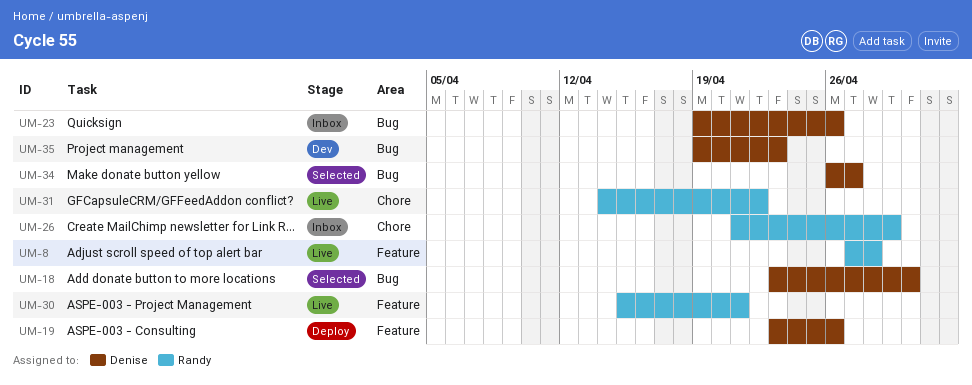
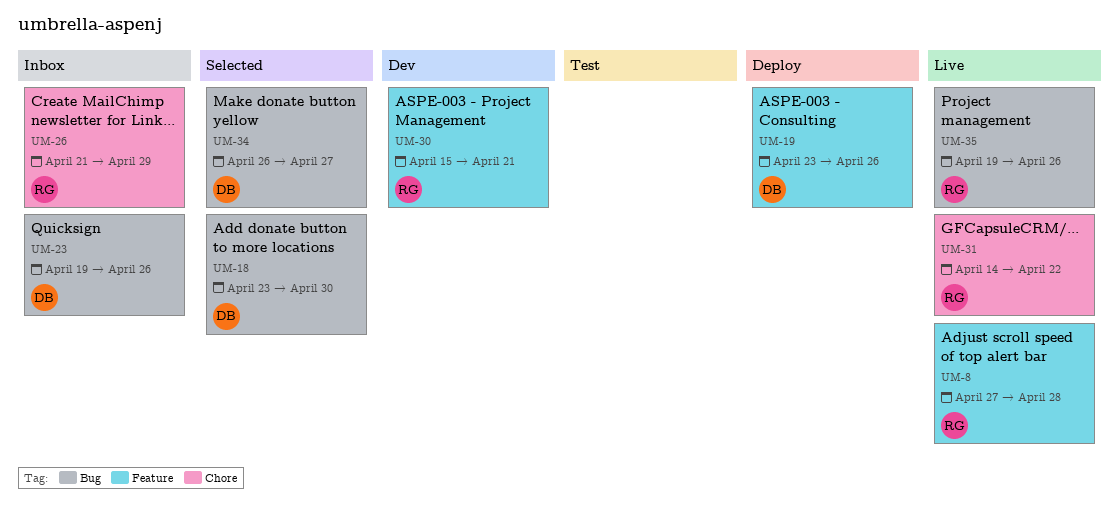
UM-30, status: Live -> Dev
UM-35, status: Dev -> Live
UM-35, owner: Denise -> Randy
UM-35, due: Apr 23 -> Apr 26

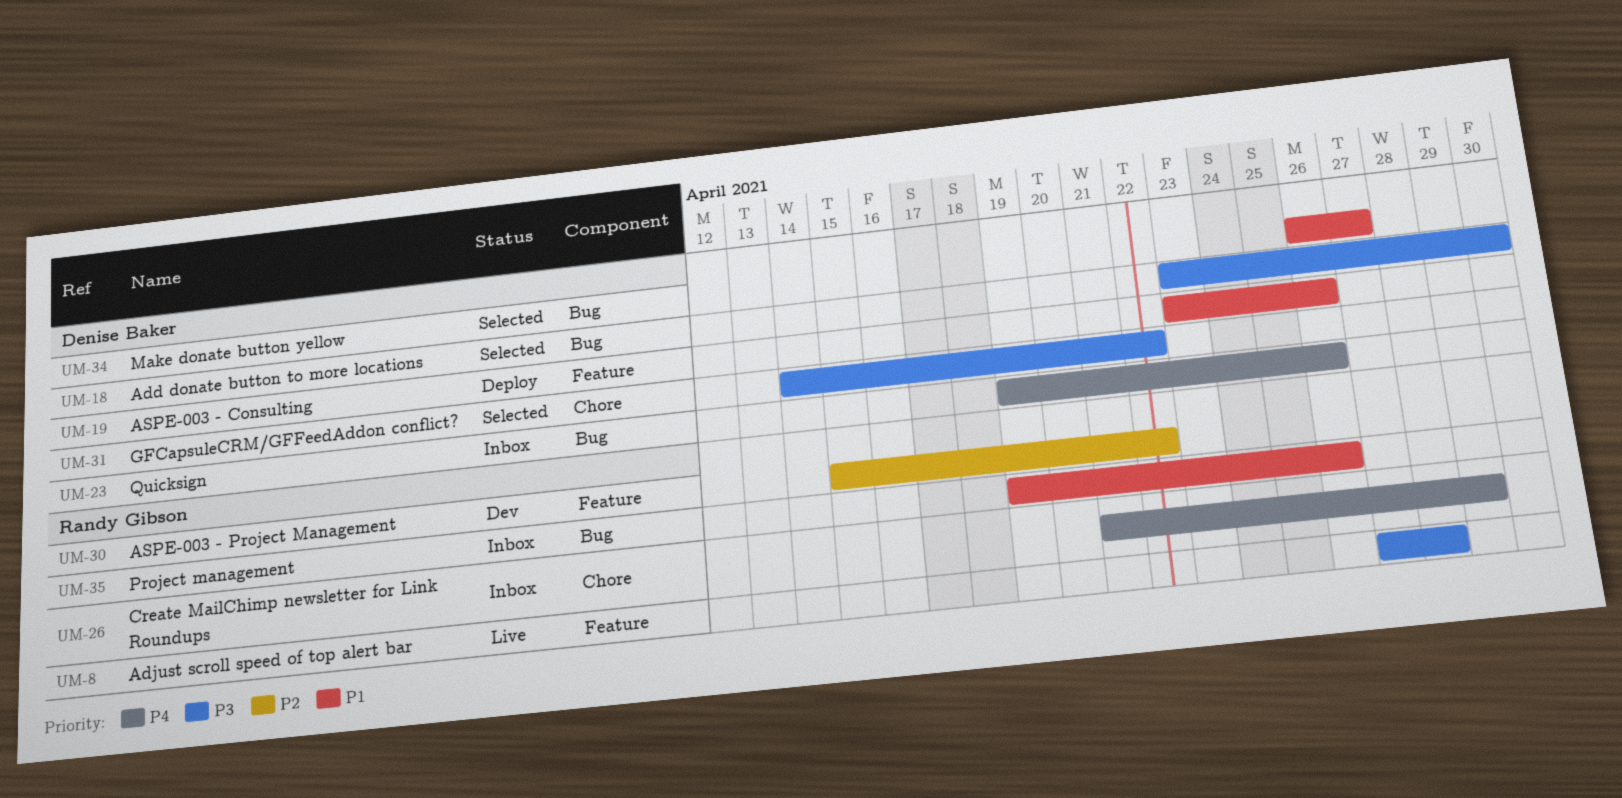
UM-30, due: Apr 21 -> Apr 22
UM-31, status: Live -> Selected
UM-31, owner: Randy Gibson -> Denise Baker
UM-35, status: Live -> Inbox

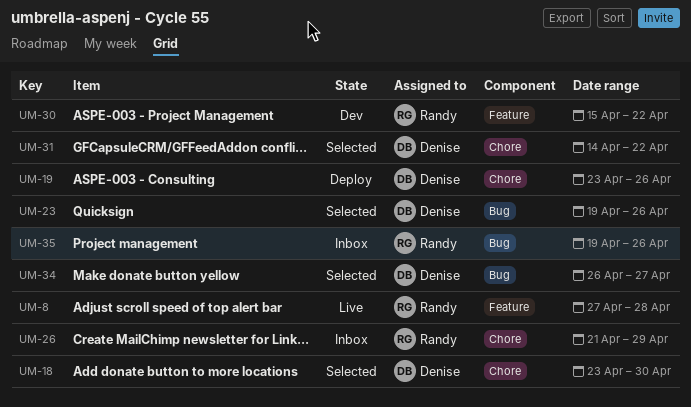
UM-18, label: Bug -> Chore
UM-19, label: Feature -> Chore
UM-23, status: Inbox -> Selected

